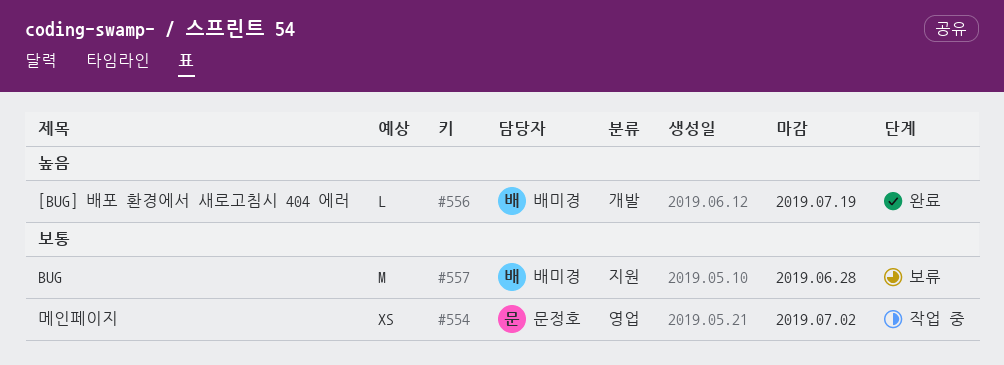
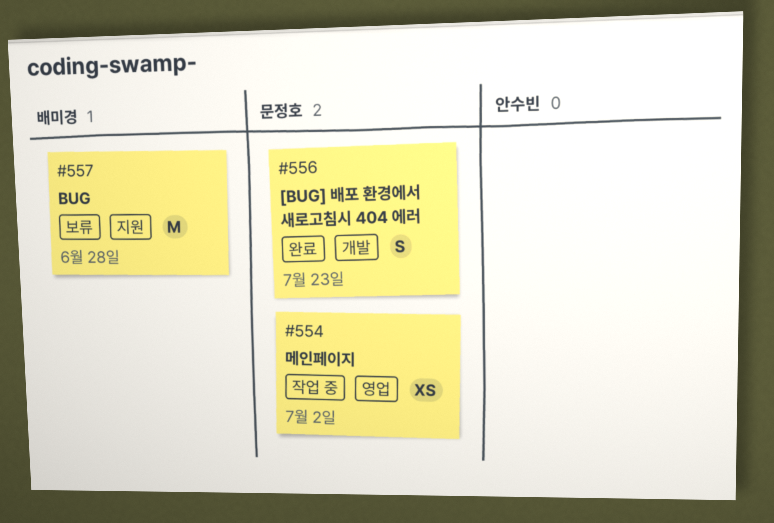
#556, owner: 배미경 -> 문정호
#556, estimate: L -> S
#556, due: Jul 19 -> Jul 23

